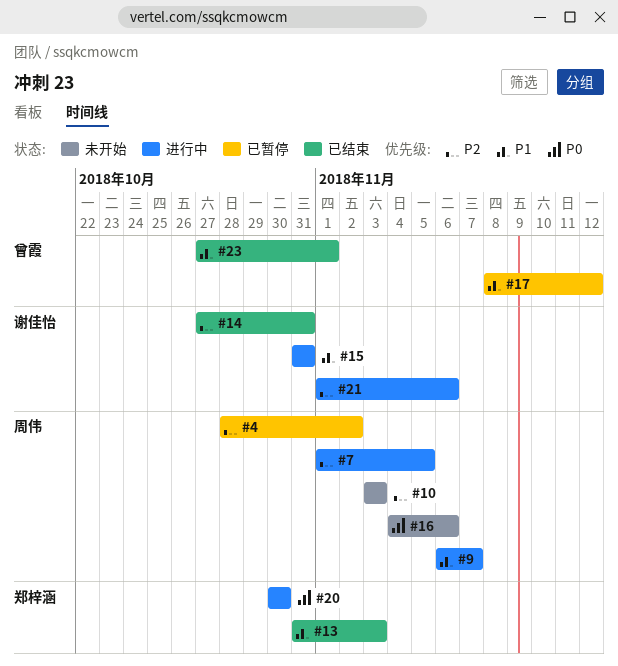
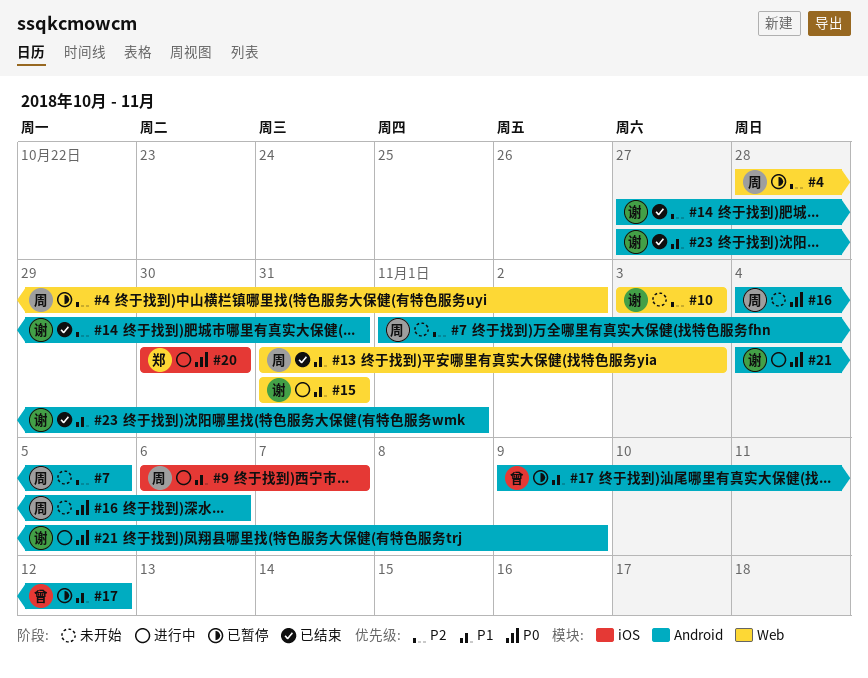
#7, status: 进行中 -> 未开始
#10, owner: 周伟 -> 谢佳怡
#13, owner: 郑梓涵 -> 周伟
#17, start: Nov 8 -> Nov 9
#21, priority: P2 -> P0
#21, start: Nov 1 -> Nov 4
#21, due: Nov 6 -> Nov 9
#23, owner: 曾霞 -> 谢佳怡

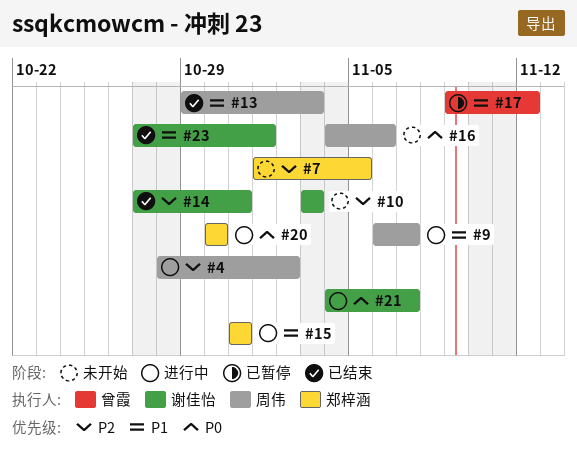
#4, status: 已暂停 -> 进行中
#7, owner: 周伟 -> 郑梓涵
#13, start: Oct 31 -> Oct 29
#15, owner: 谢佳怡 -> 郑梓涵
#21, due: Nov 9 -> Nov 7

